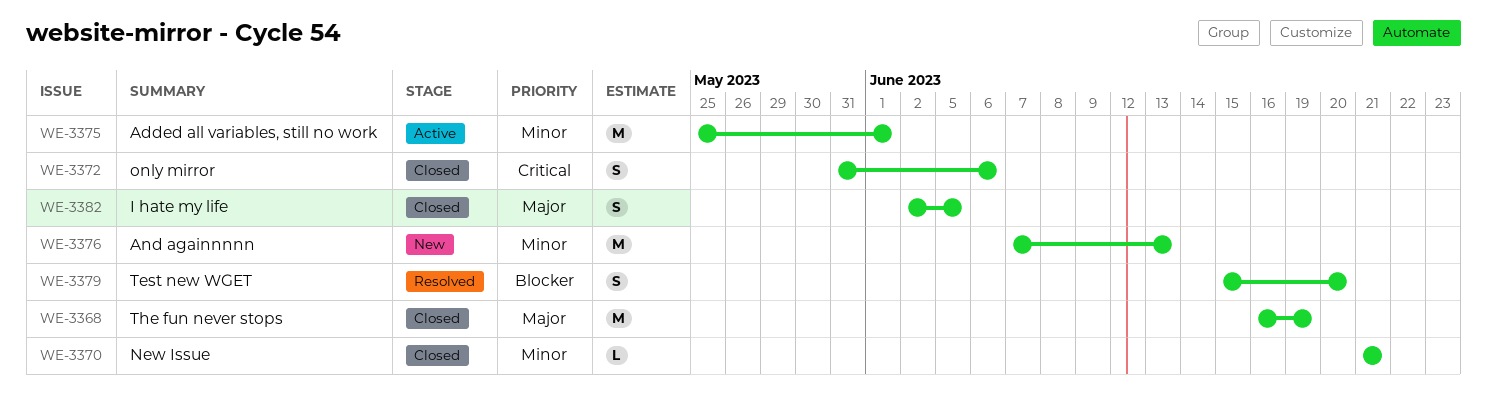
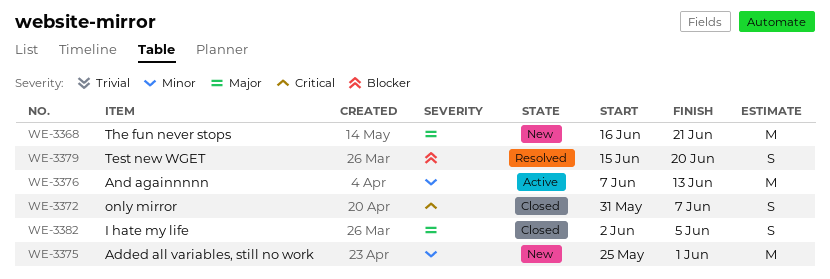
WE-3368, status: Closed -> New
WE-3368, due: Jun 19 -> Jun 21
WE-3370: present -> none
WE-3372, due: Jun 6 -> Jun 7
WE-3375, status: Active -> New
WE-3376, status: New -> Active

